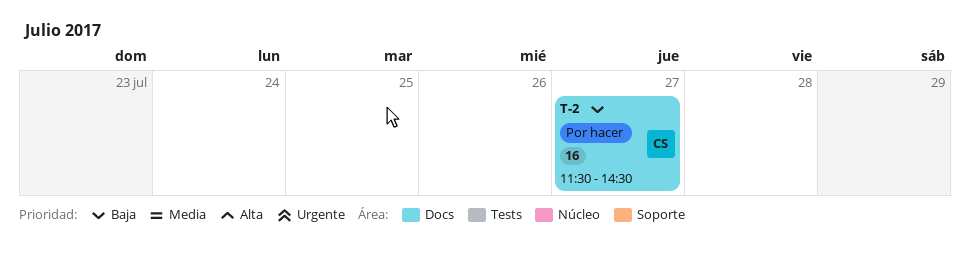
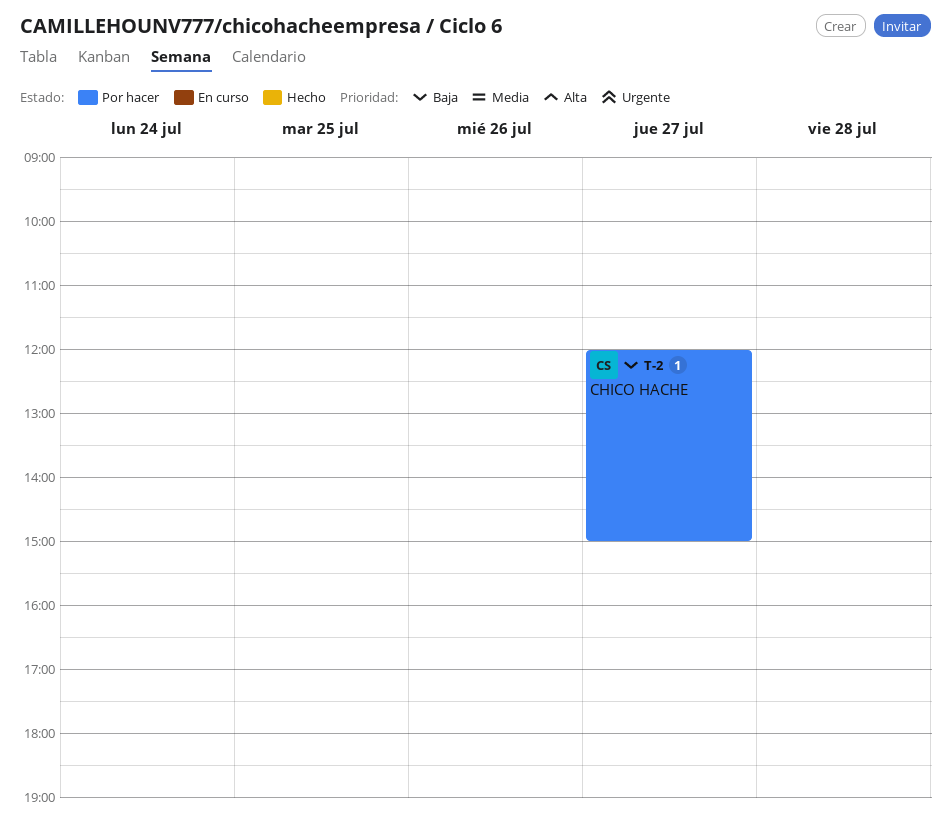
T-2, estimate: 16 -> 1
T-2, begins: 11:30 -> 12:00
T-2, ends: 14:30 -> 15:00

